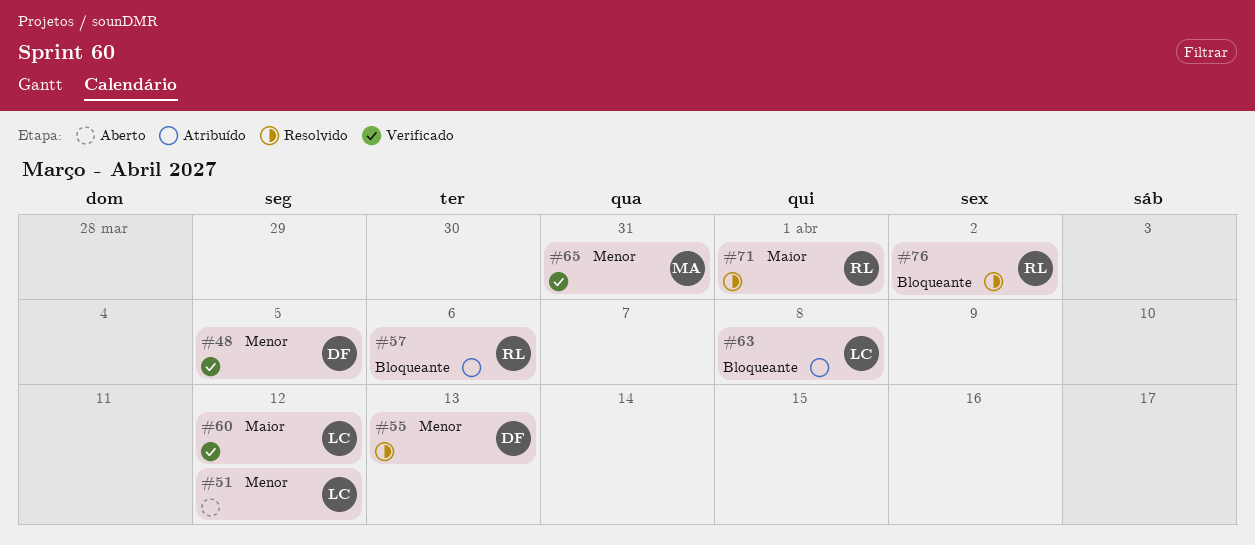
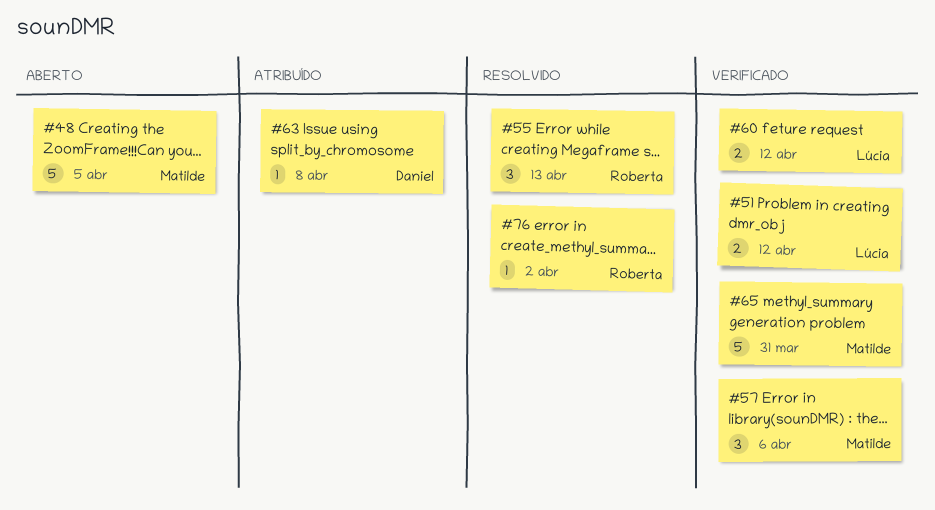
#48, status: Verificado -> Aberto
#48, owner: Daniel -> Matilde
#51, status: Aberto -> Verificado
#55, owner: Daniel -> Roberta
#57, status: Atribuído -> Verificado
#57, owner: Roberta -> Matilde
#63, owner: Lúcia -> Daniel
#71: present -> none

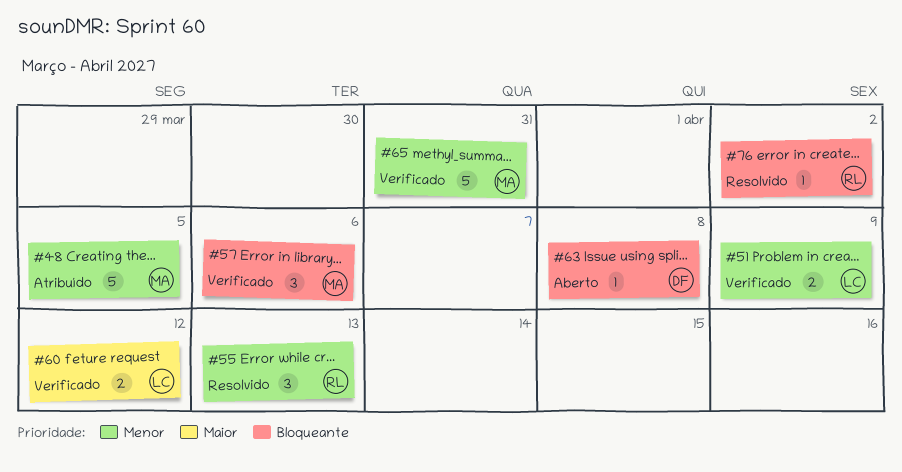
#48, status: Aberto -> Atribuído
#51, due: Apr 12 -> Apr 9
#63, status: Atribuído -> Aberto

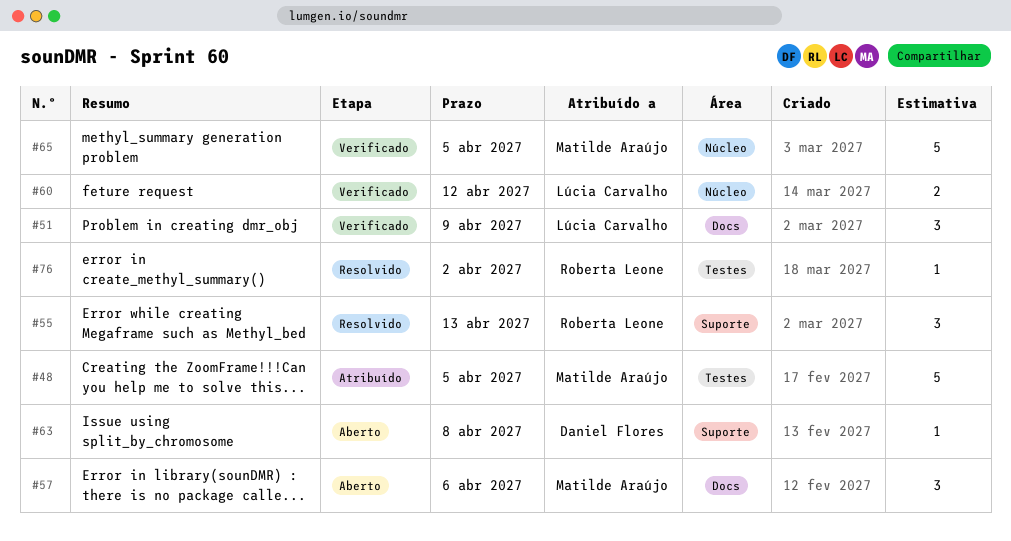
#51, estimate: 2 -> 3
#57, status: Verificado -> Aberto
#65, due: Mar 31 -> Apr 5

